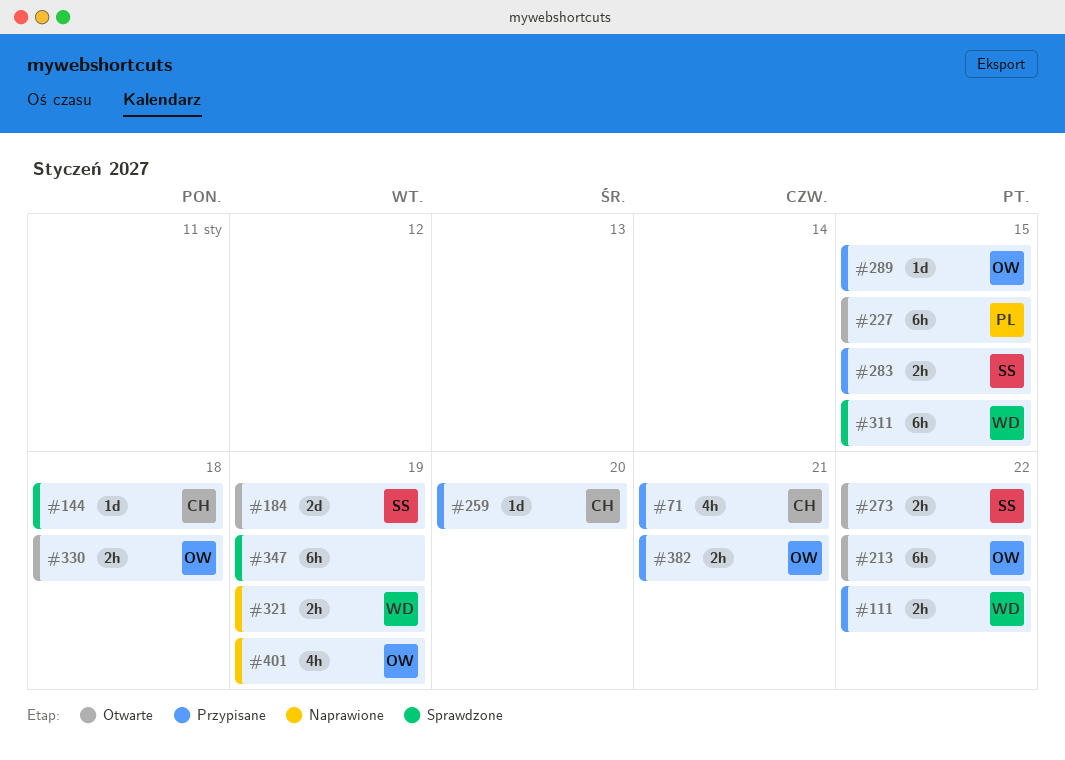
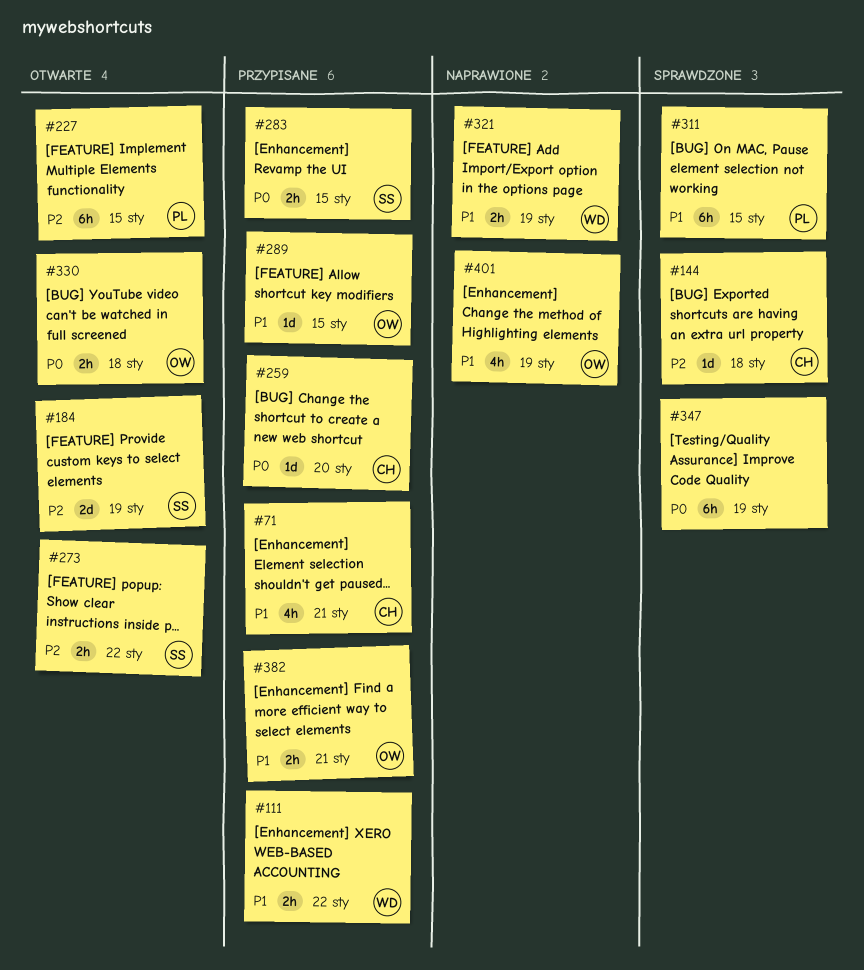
#213: present -> none
#311, owner: WD -> PL

